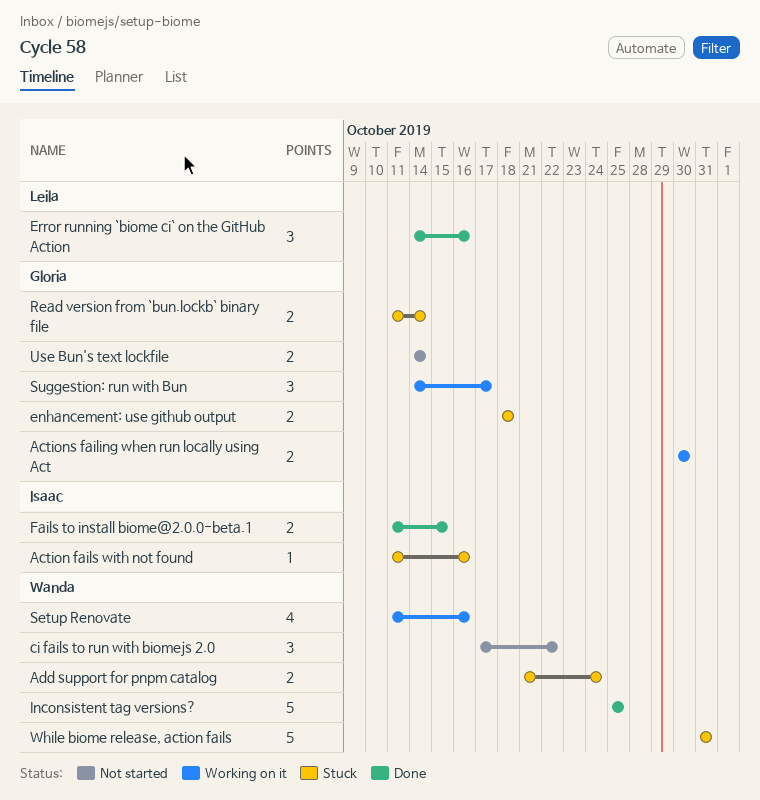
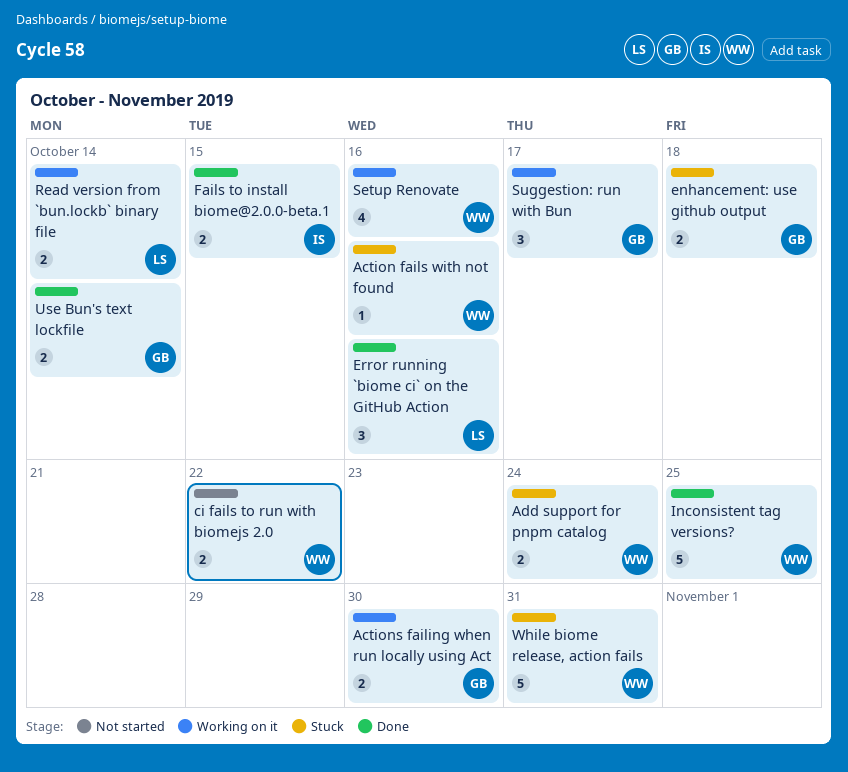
Action fails with not found, owner: Isaac -> Wanda
ci fails to run with biomejs 2.0, estimate: 3 -> 2
Read version from `bun.lockb` binary file, status: Stuck -> Working on it
Read version from `bun.lockb` binary file, owner: Gloria -> Leila
Use Bun's text lockfile, status: Not started -> Done

